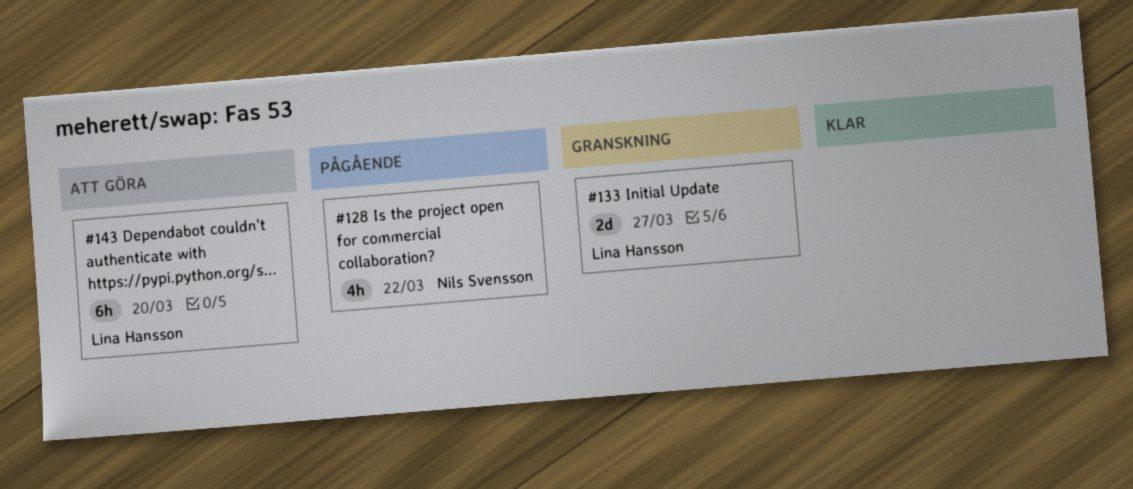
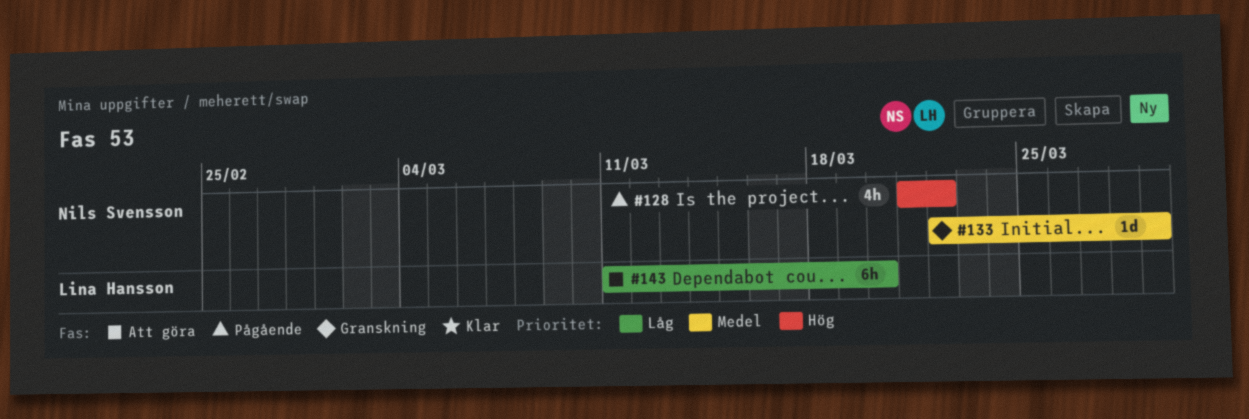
#133, owner: Lina Hansson -> Nils Svensson
#133, estimate: 2d -> 1d
#133, due: Mar 27 -> Mar 29

